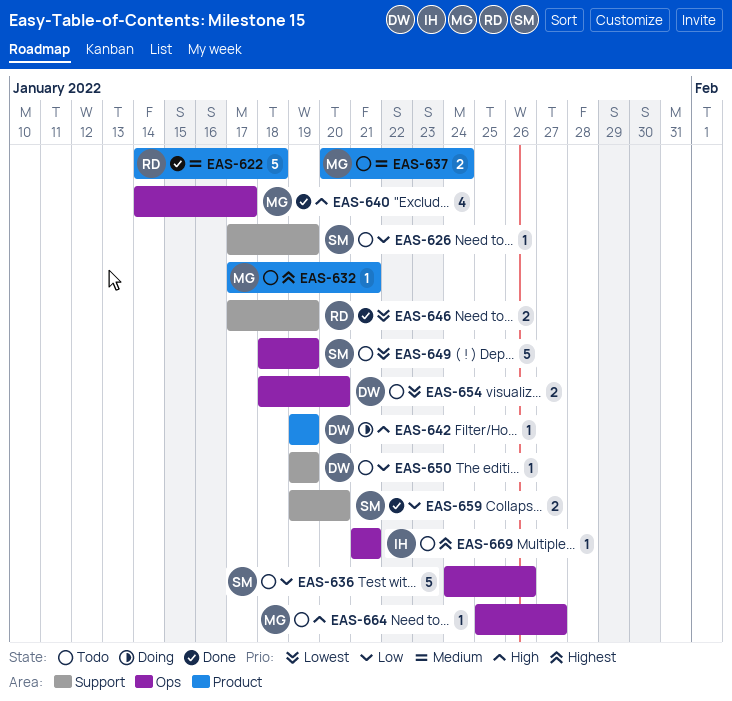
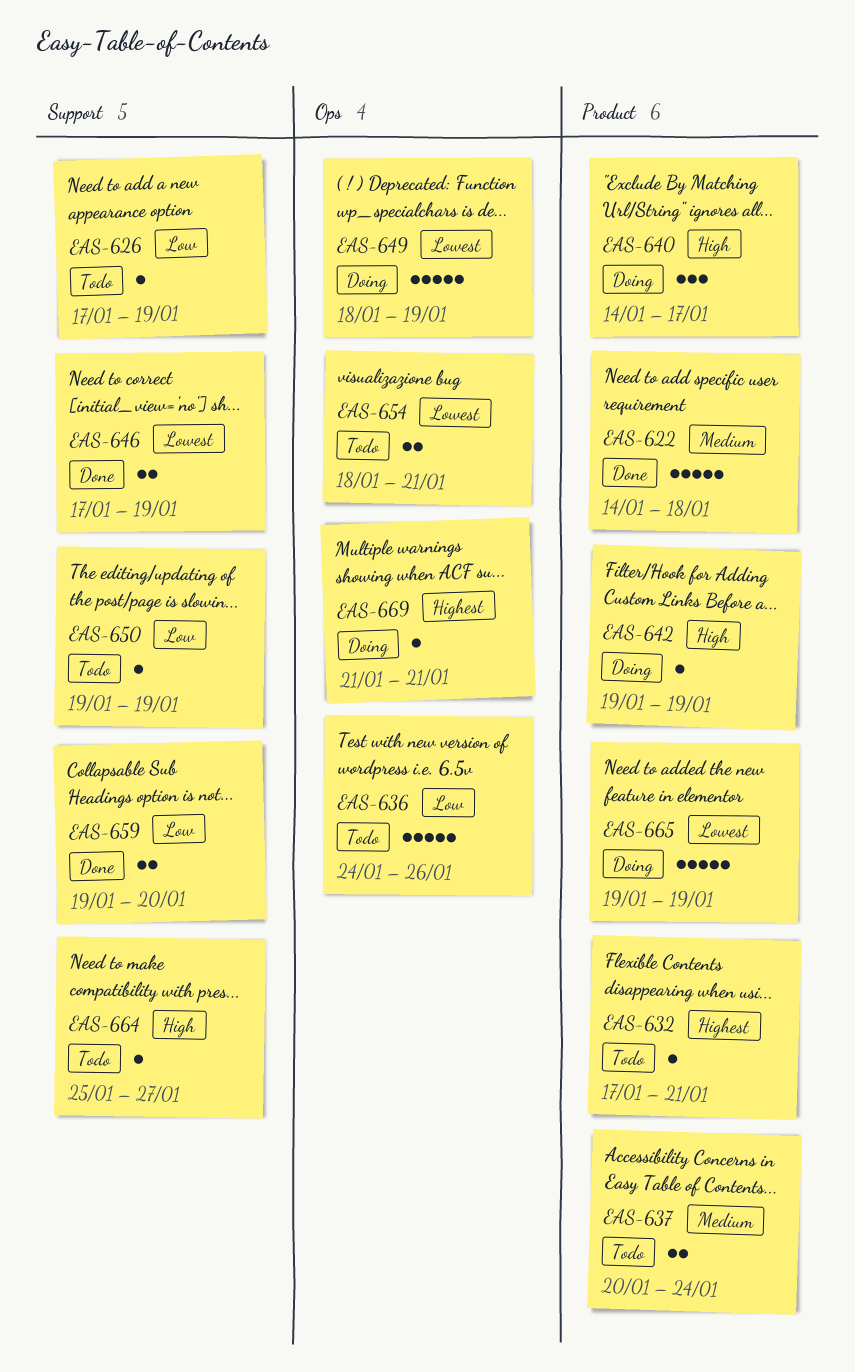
EAS-640, status: Done -> Doing
EAS-640, label: Ops -> Product
EAS-640, estimate: 4 -> 3
EAS-649, status: Todo -> Doing
EAS-654, due: Jan 20 -> Jan 21
EAS-664, label: Ops -> Support
EAS-665: none -> present
EAS-669, status: Todo -> Doing

